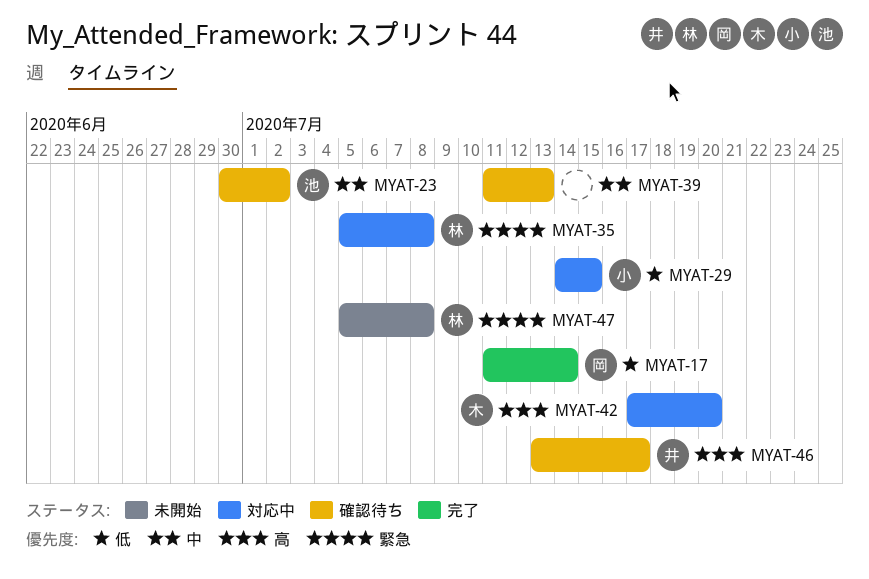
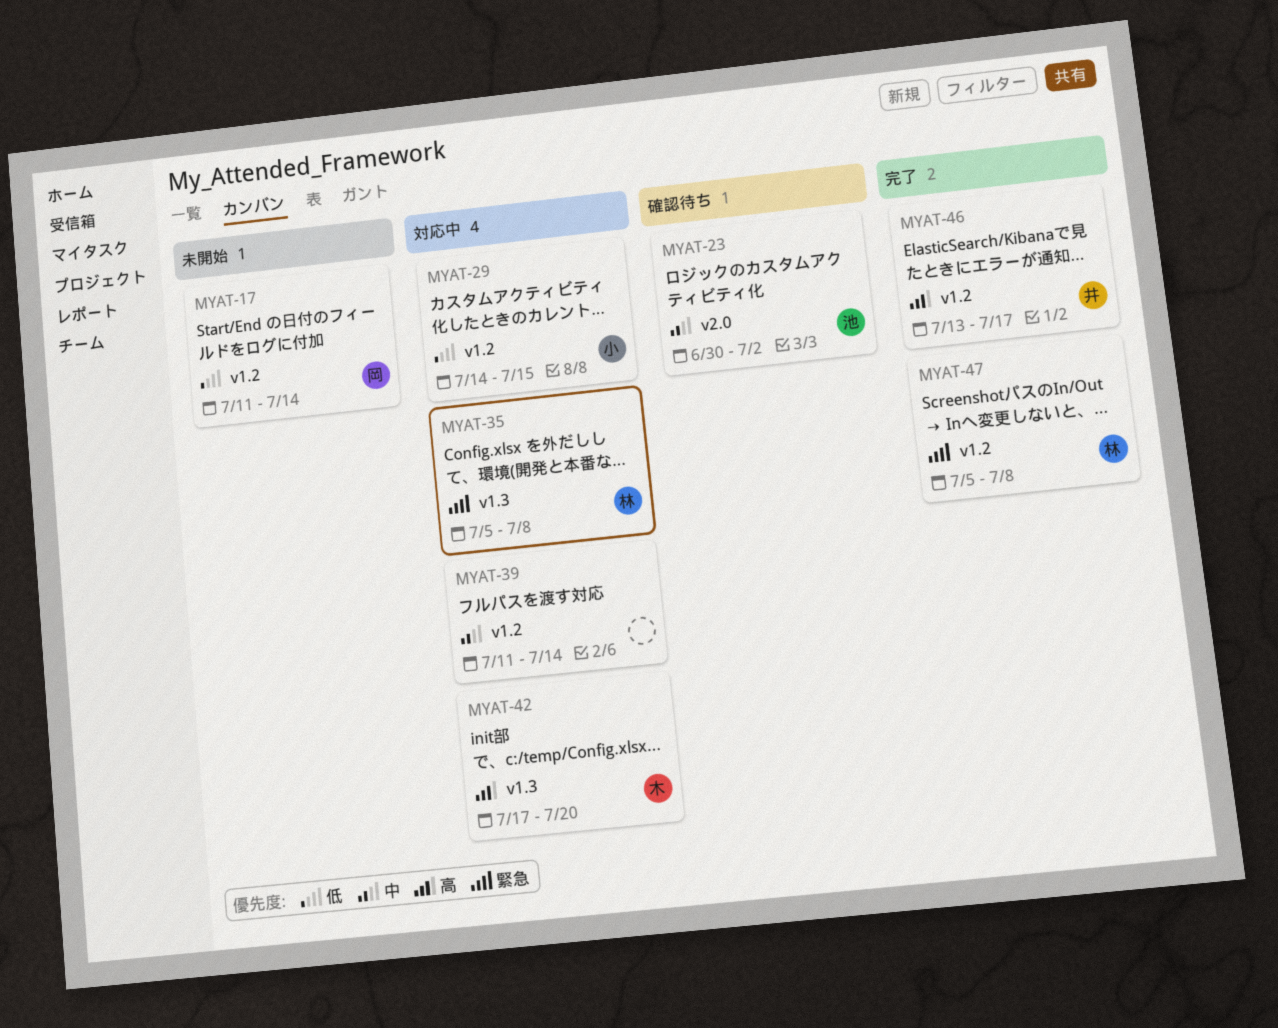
MYAT-17, status: 完了 -> 未開始
MYAT-39, status: 確認待ち -> 対応中
MYAT-39, due: Jul 13 -> Jul 14
MYAT-46, status: 確認待ち -> 完了
MYAT-47, status: 未開始 -> 完了

